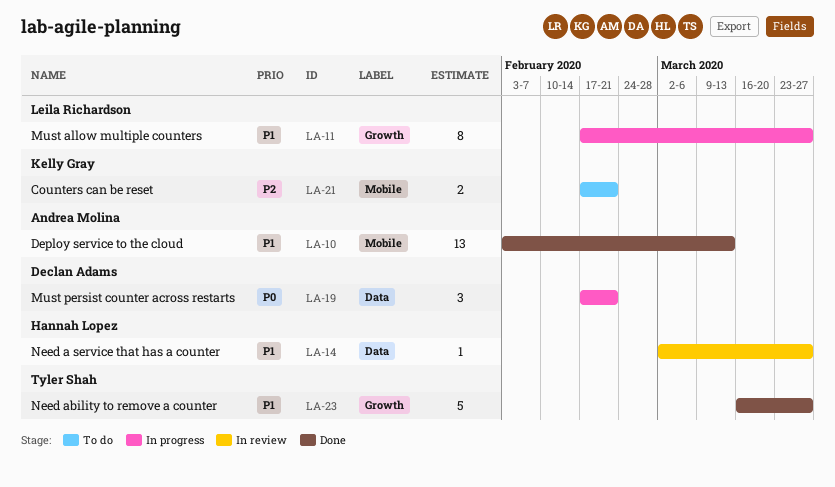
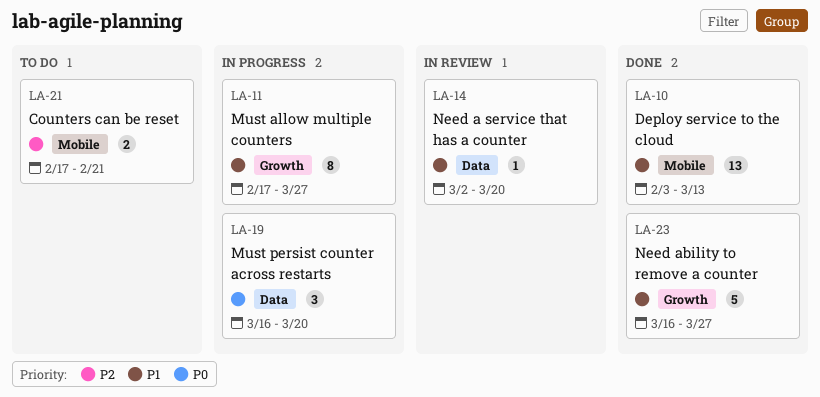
LA-14, due: Mar 27 -> Mar 20
LA-19, start: Feb 17 -> Mar 16
LA-19, due: Feb 21 -> Mar 20

